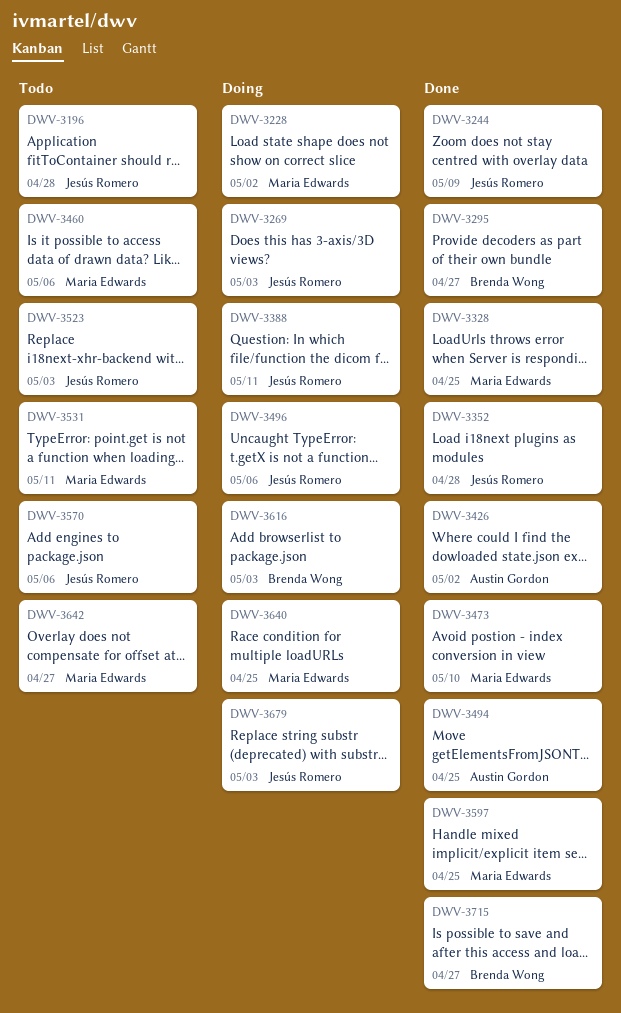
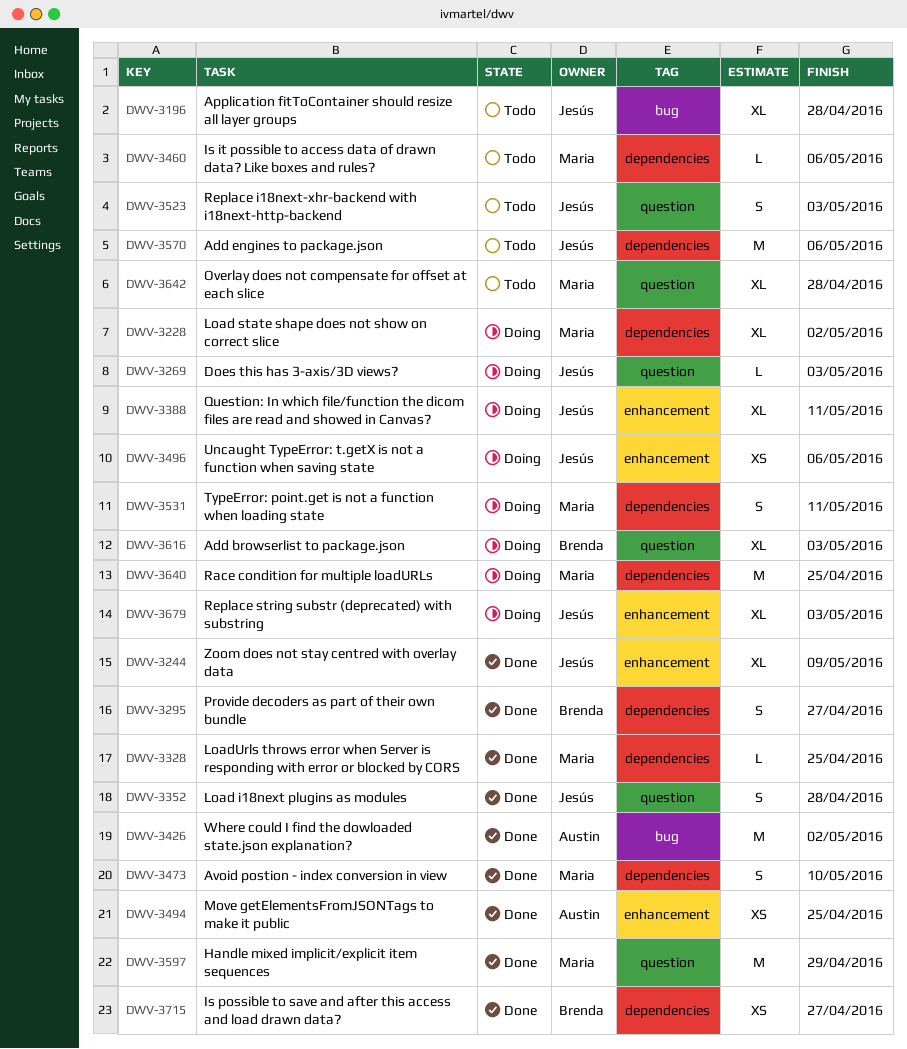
DWV-3531, status: Todo -> Doing
DWV-3597, due: Apr 25 -> Apr 29
DWV-3642, due: Apr 27 -> Apr 28

